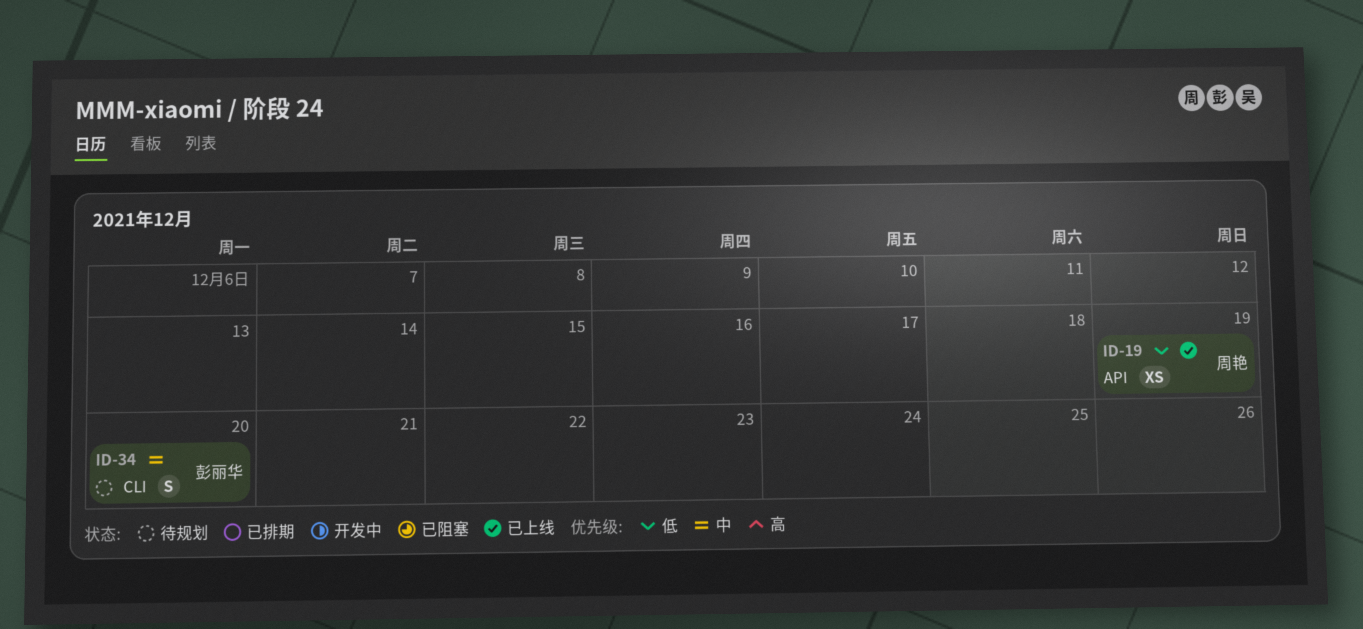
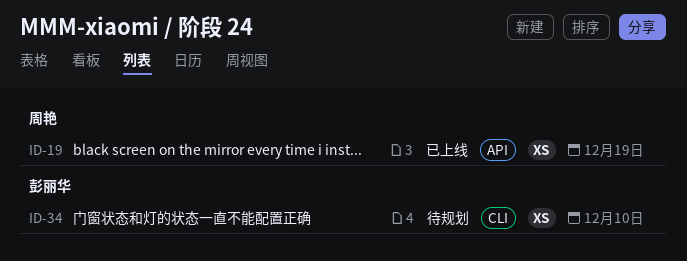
ID-34, estimate: S -> XS
ID-34, due: Dec 20 -> Dec 10

